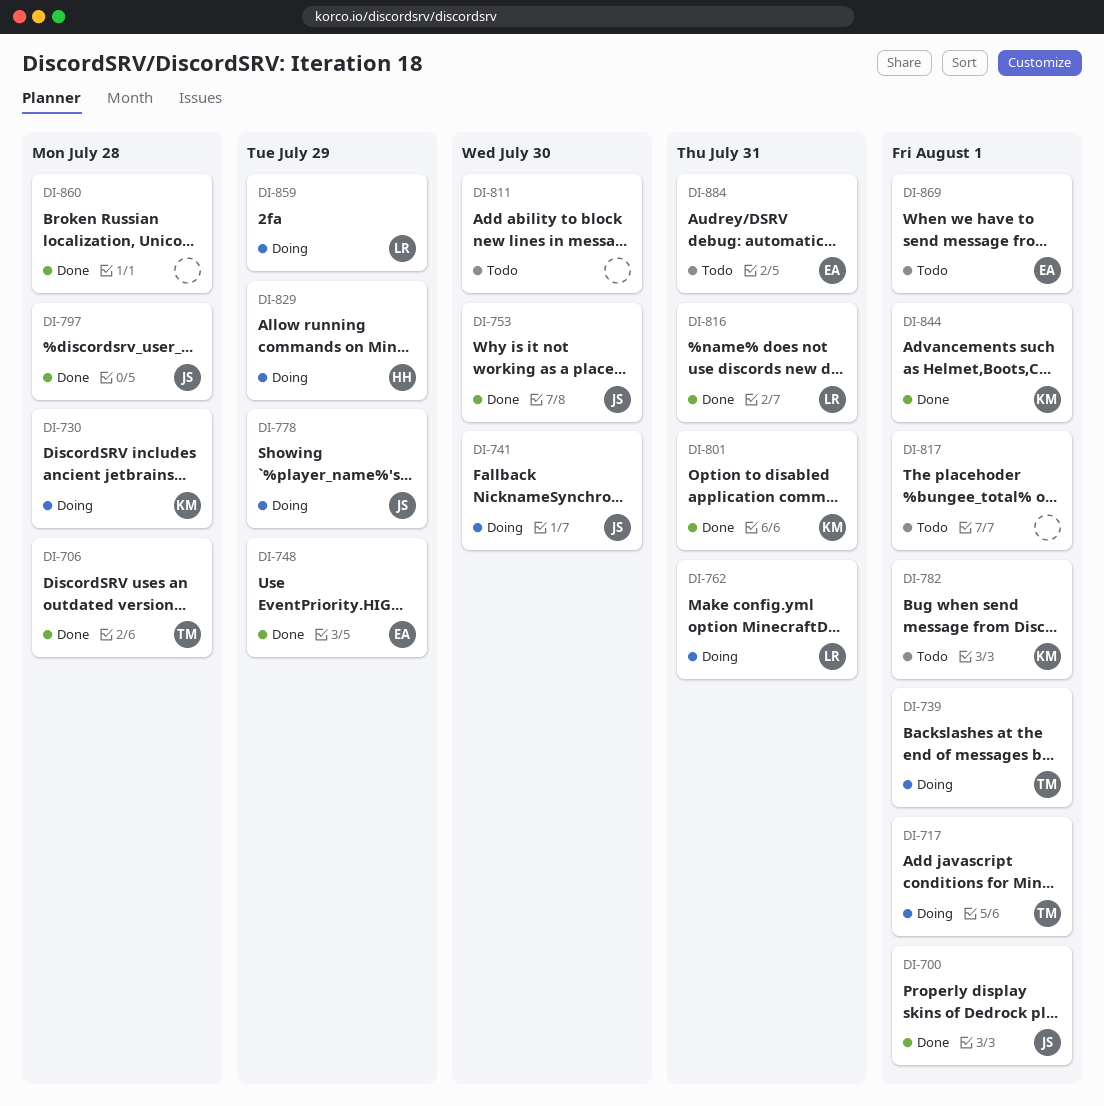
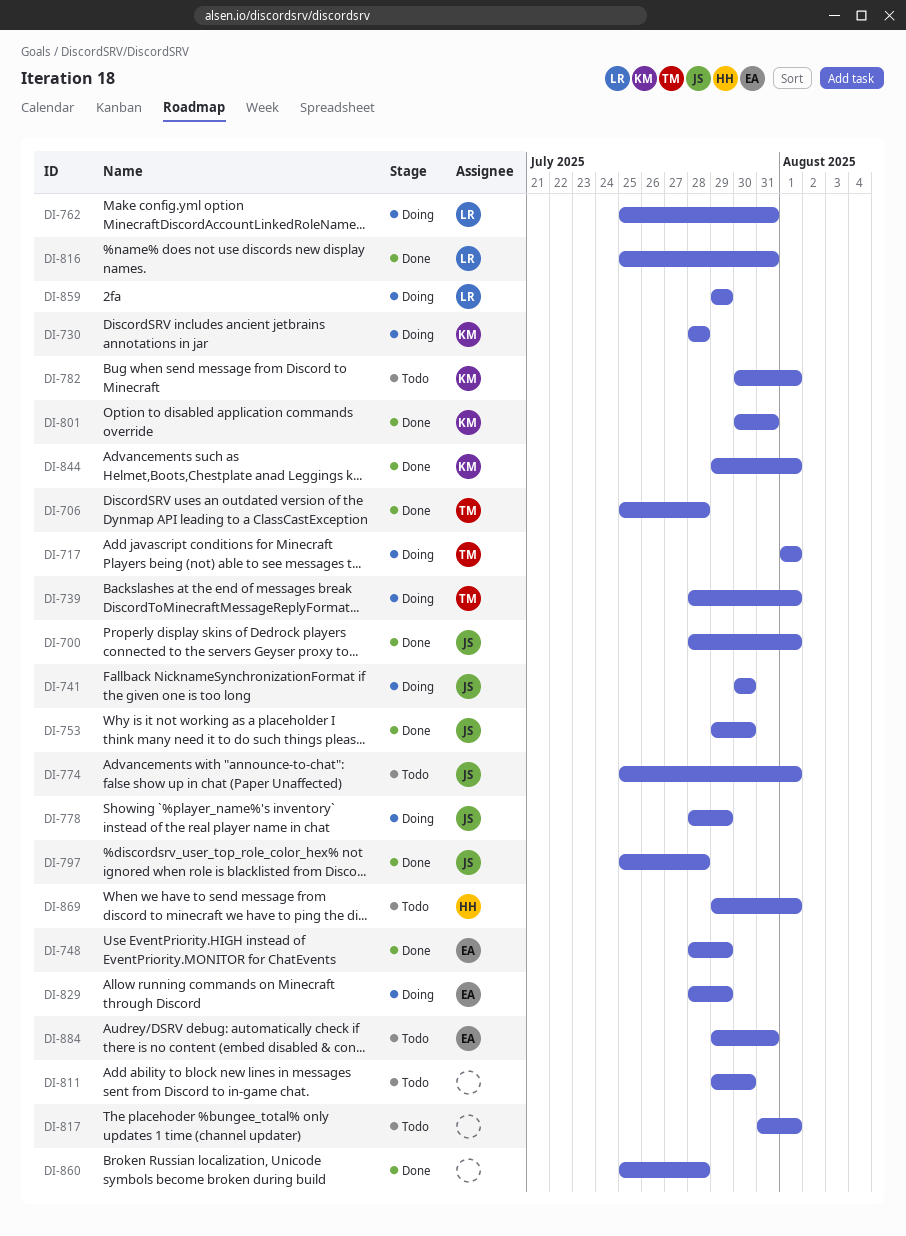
DI-774: none -> present
DI-829, owner: HH -> EA
DI-869, owner: EA -> HH

